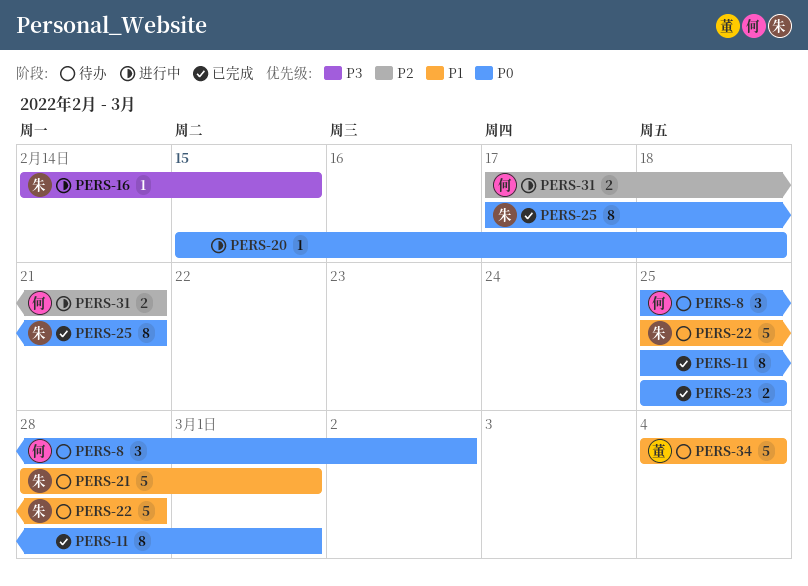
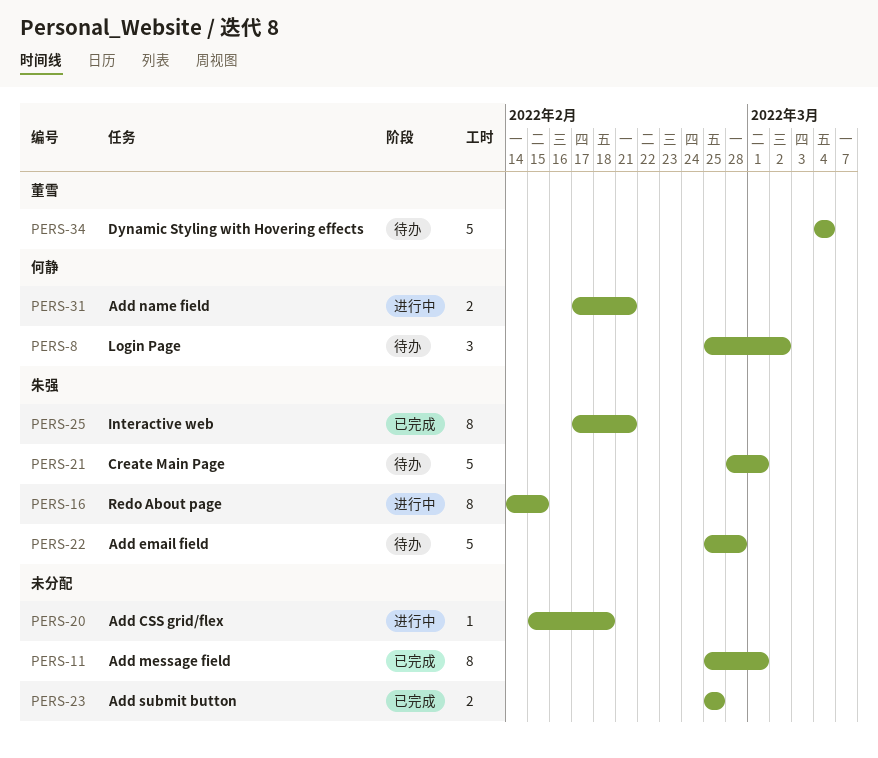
PERS-16, estimate: 1 -> 8

